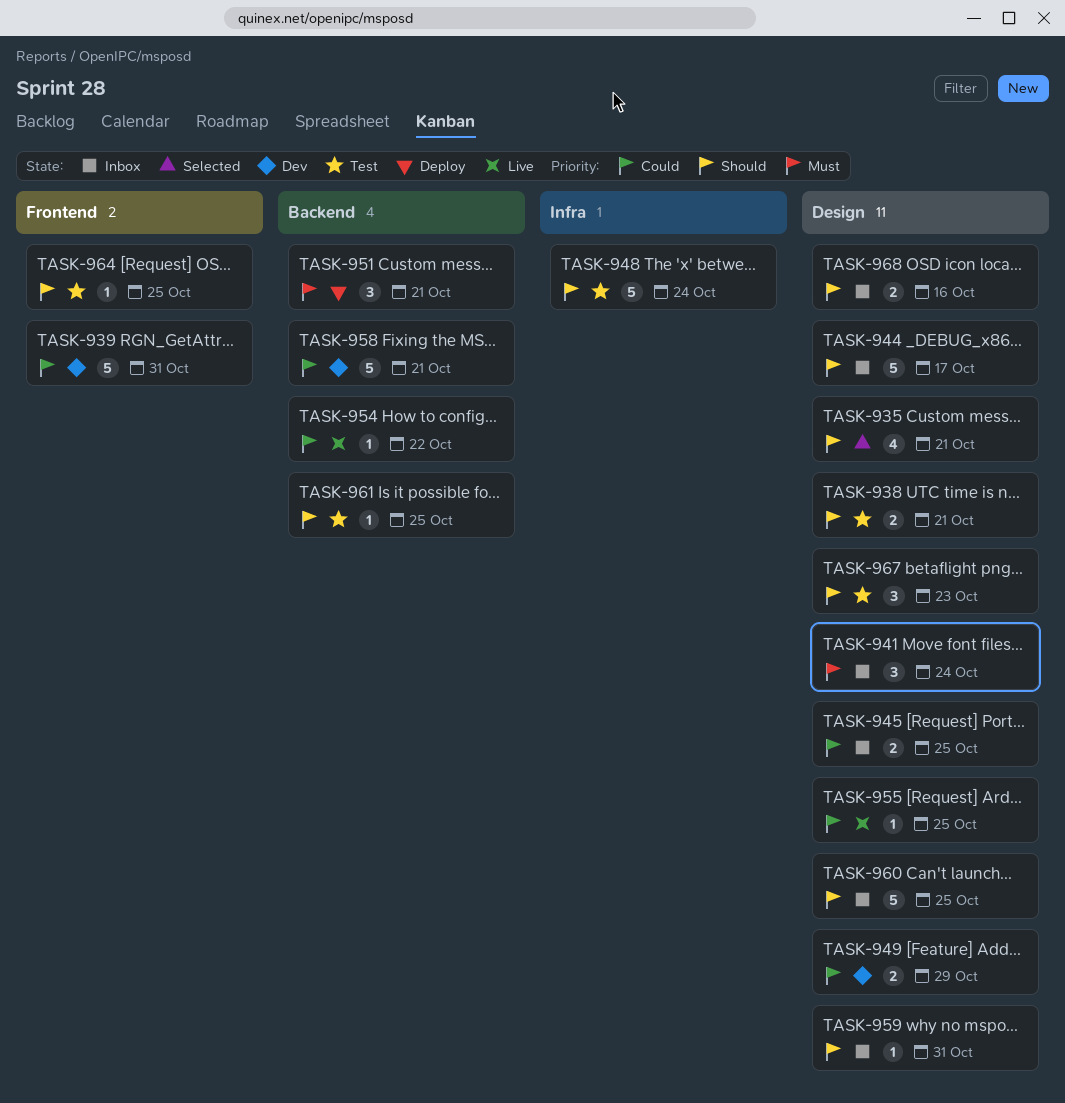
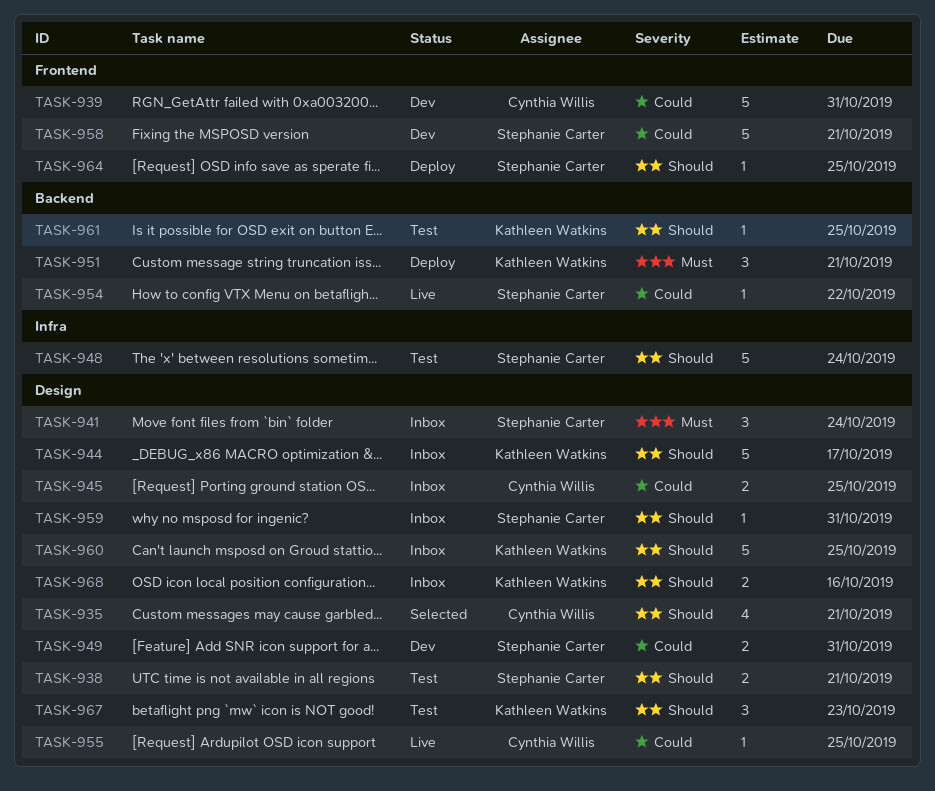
TASK-949, due: Oct 29 -> Oct 31
TASK-958, label: Backend -> Frontend
TASK-964, status: Test -> Deploy

